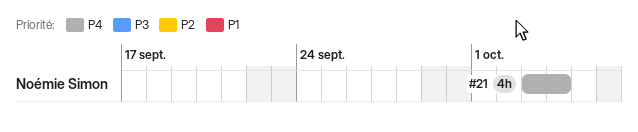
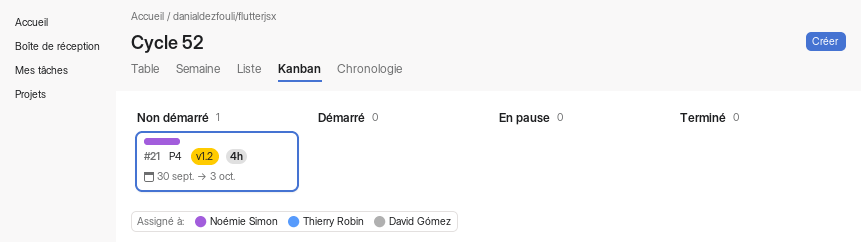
#21, start: Oct 3 -> Sep 30
#21, due: Oct 4 -> Oct 3

